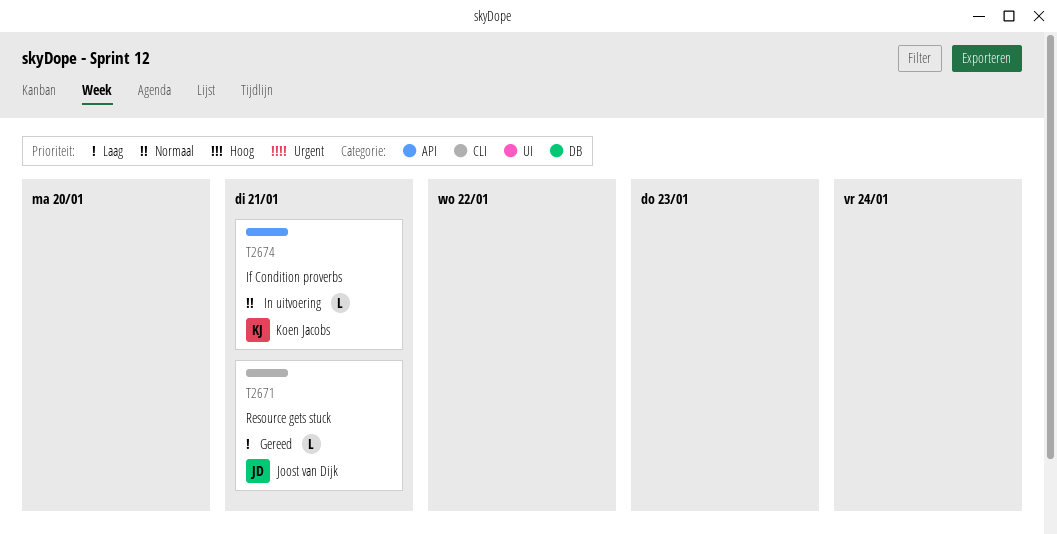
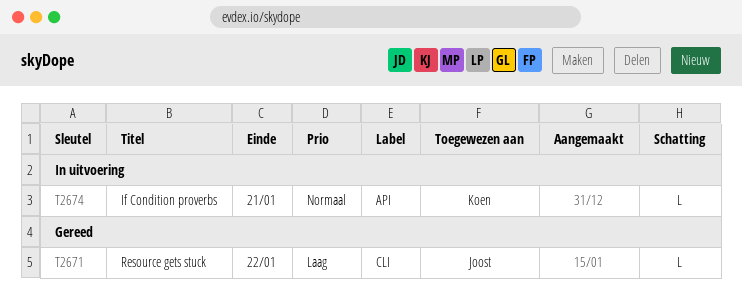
T2671, due: Jan 21 -> Jan 22

